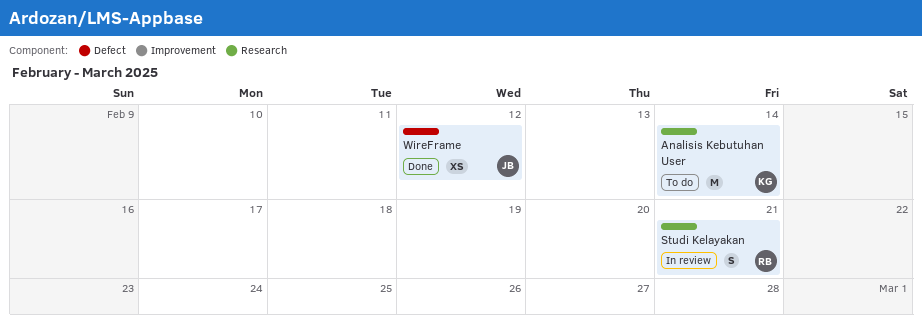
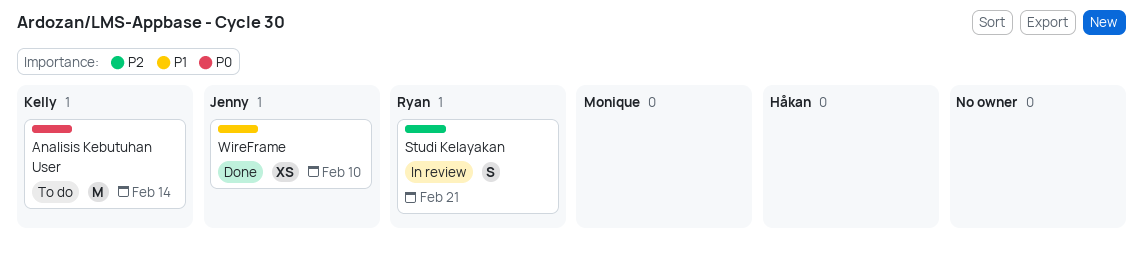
WireFrame, due: Feb 12 -> Feb 10

